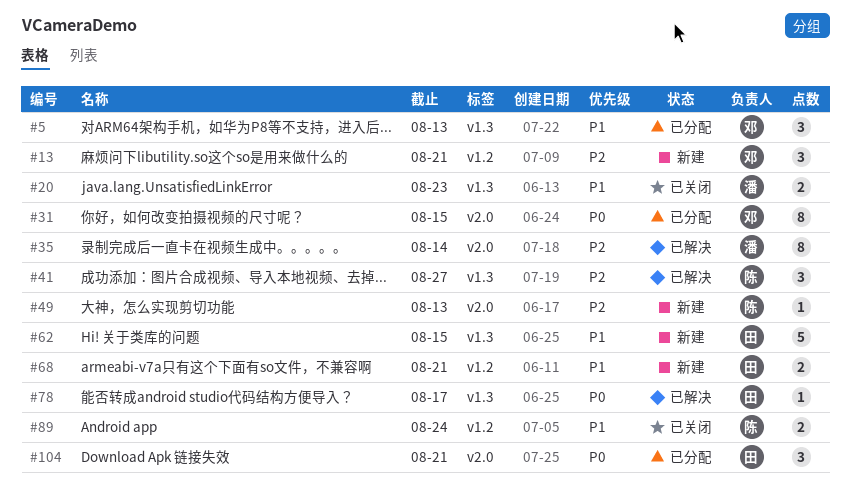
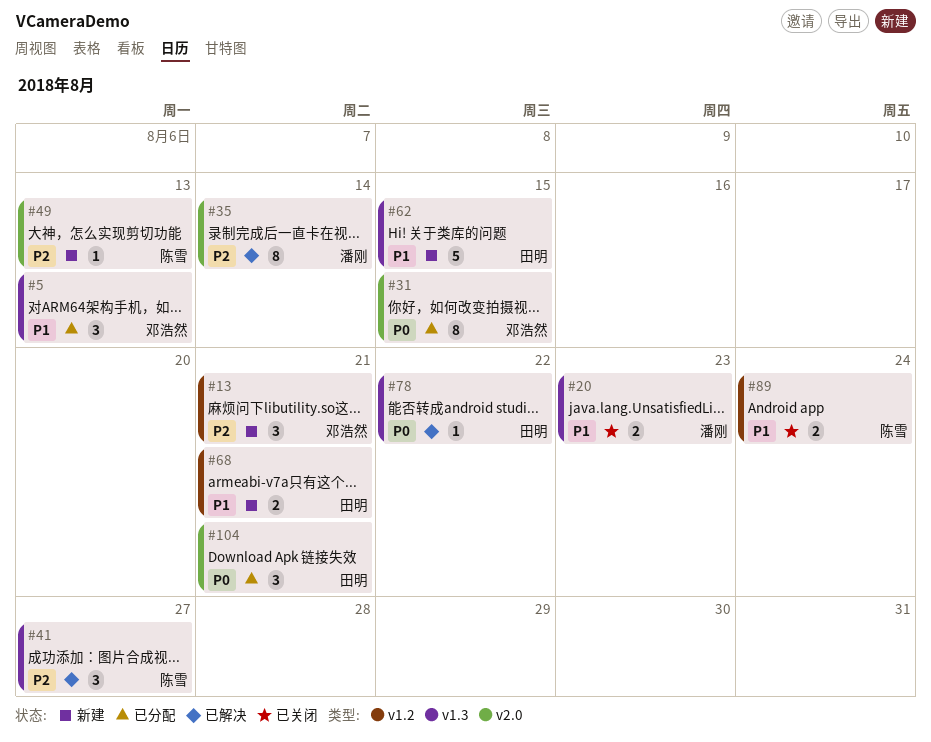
#78, due: Aug 17 -> Aug 22

